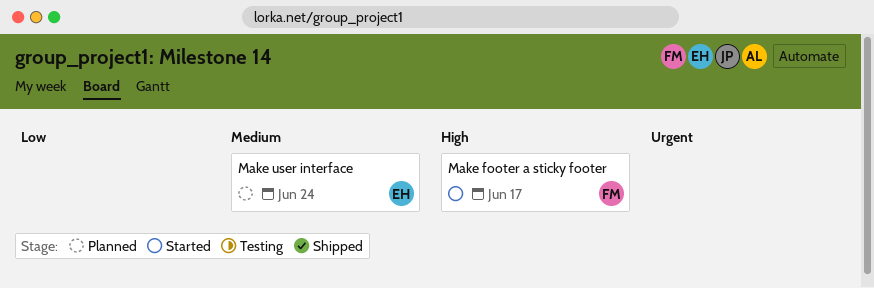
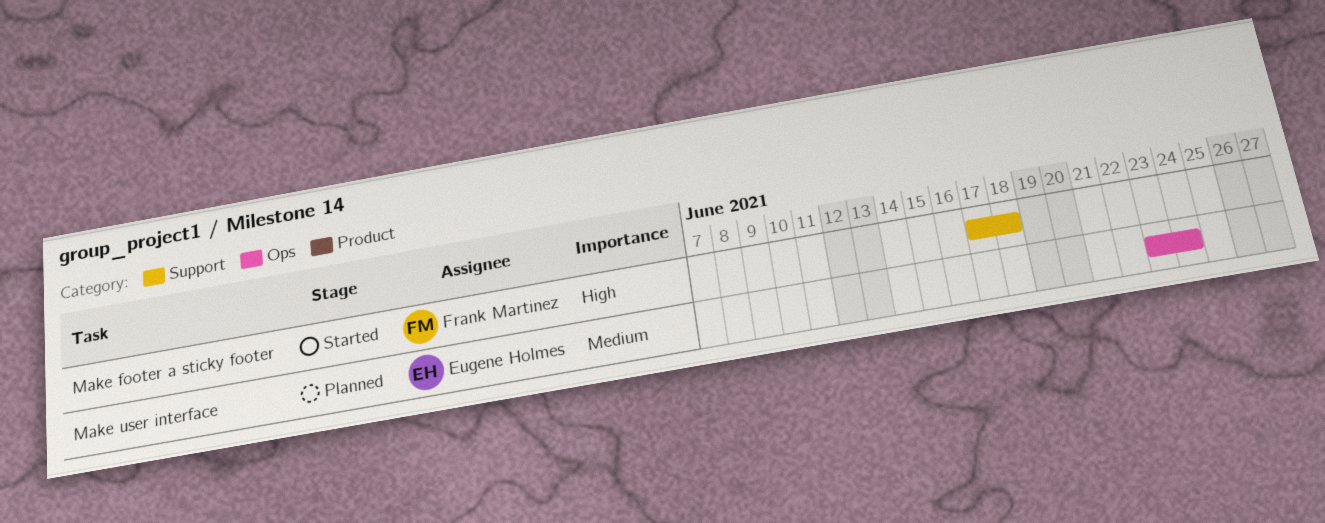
Make footer a sticky footer, due: Jun 17 -> Jun 18

